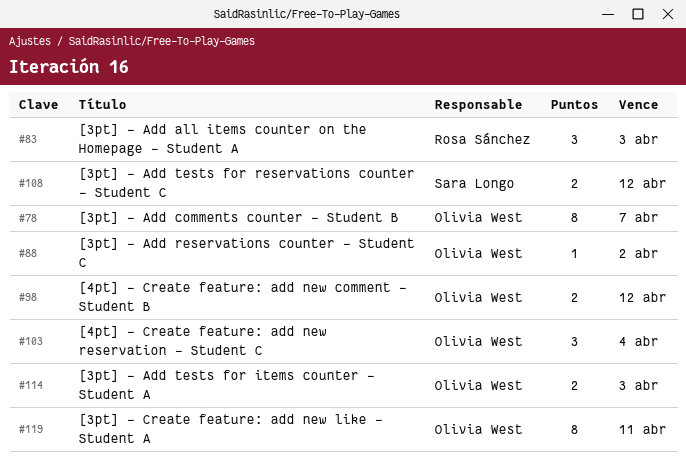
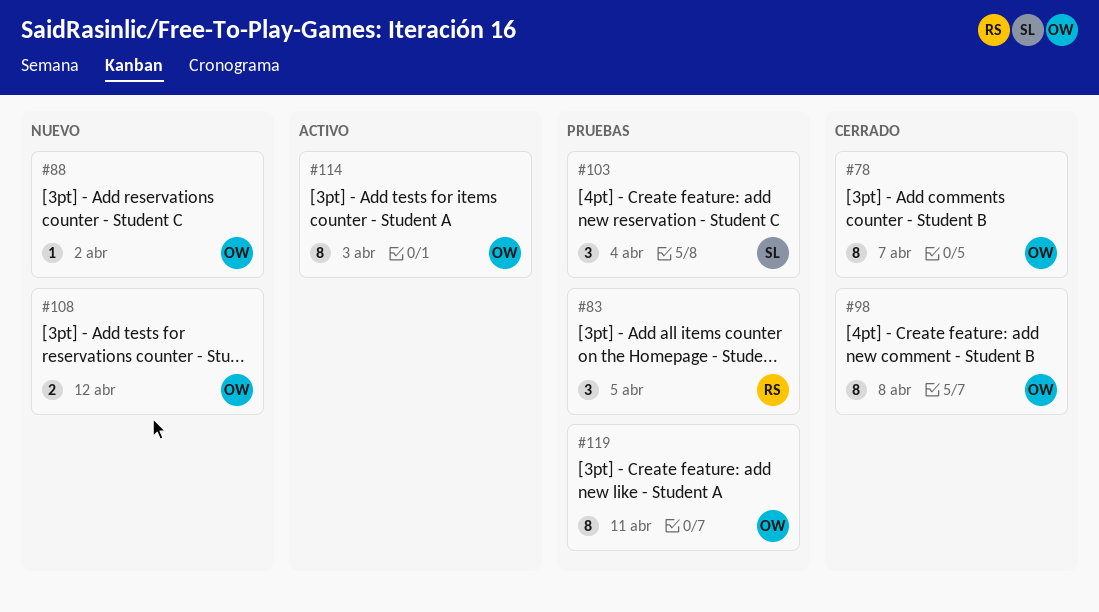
#83, due: Apr 3 -> Apr 5
#98, estimate: 2 -> 8
#98, due: Apr 12 -> Apr 8
#103, owner: Olivia West -> Sara Longo
#108, owner: Sara Longo -> Olivia West
#114, estimate: 2 -> 8

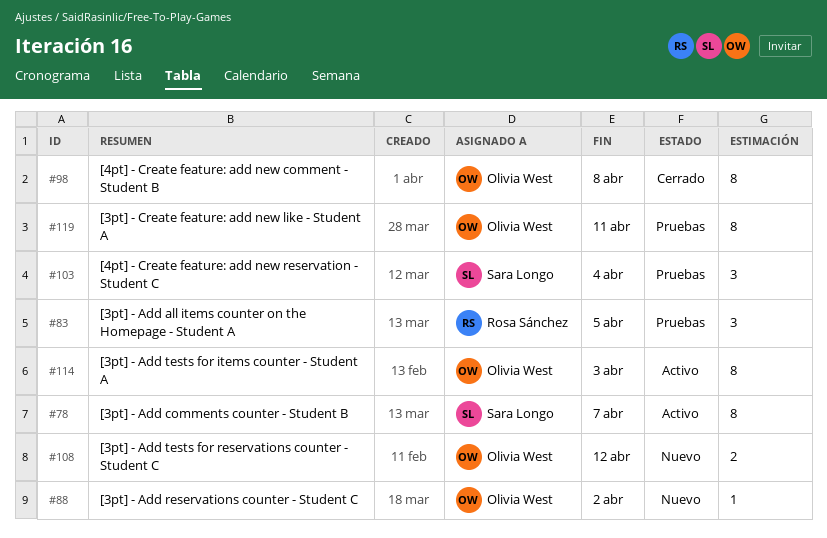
#78, status: Cerrado -> Activo
#78, owner: Olivia West -> Sara Longo

